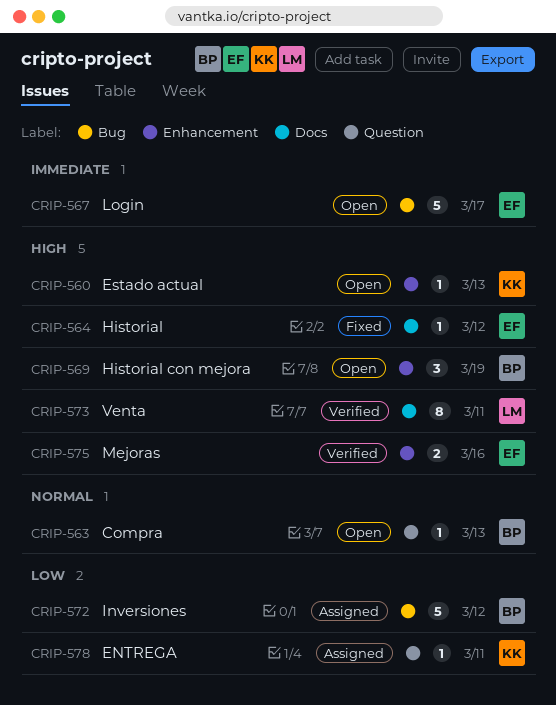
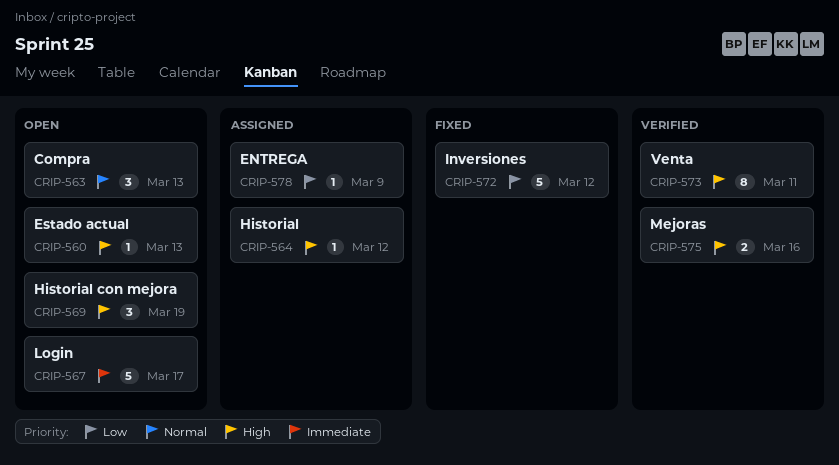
CRIP-563, estimate: 1 -> 3
CRIP-564, status: Fixed -> Assigned
CRIP-572, status: Assigned -> Fixed
CRIP-578, due: Mar 11 -> Mar 9

